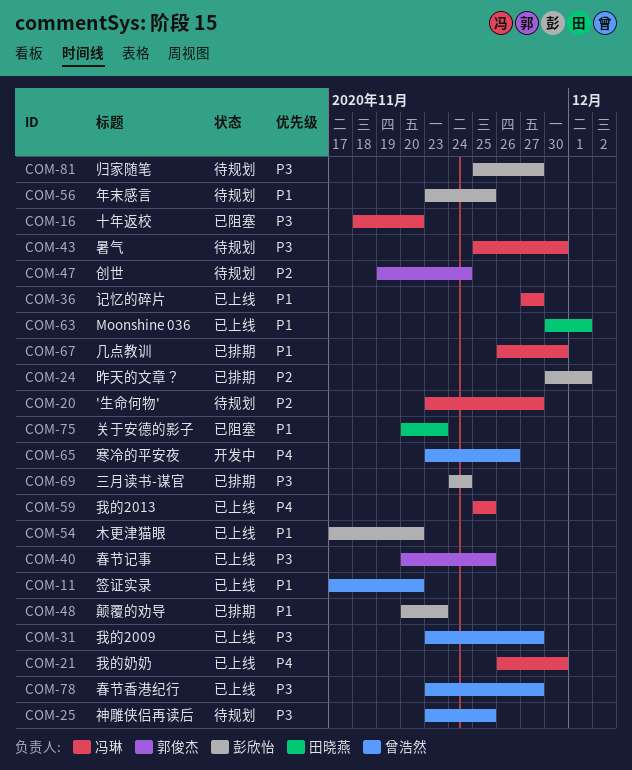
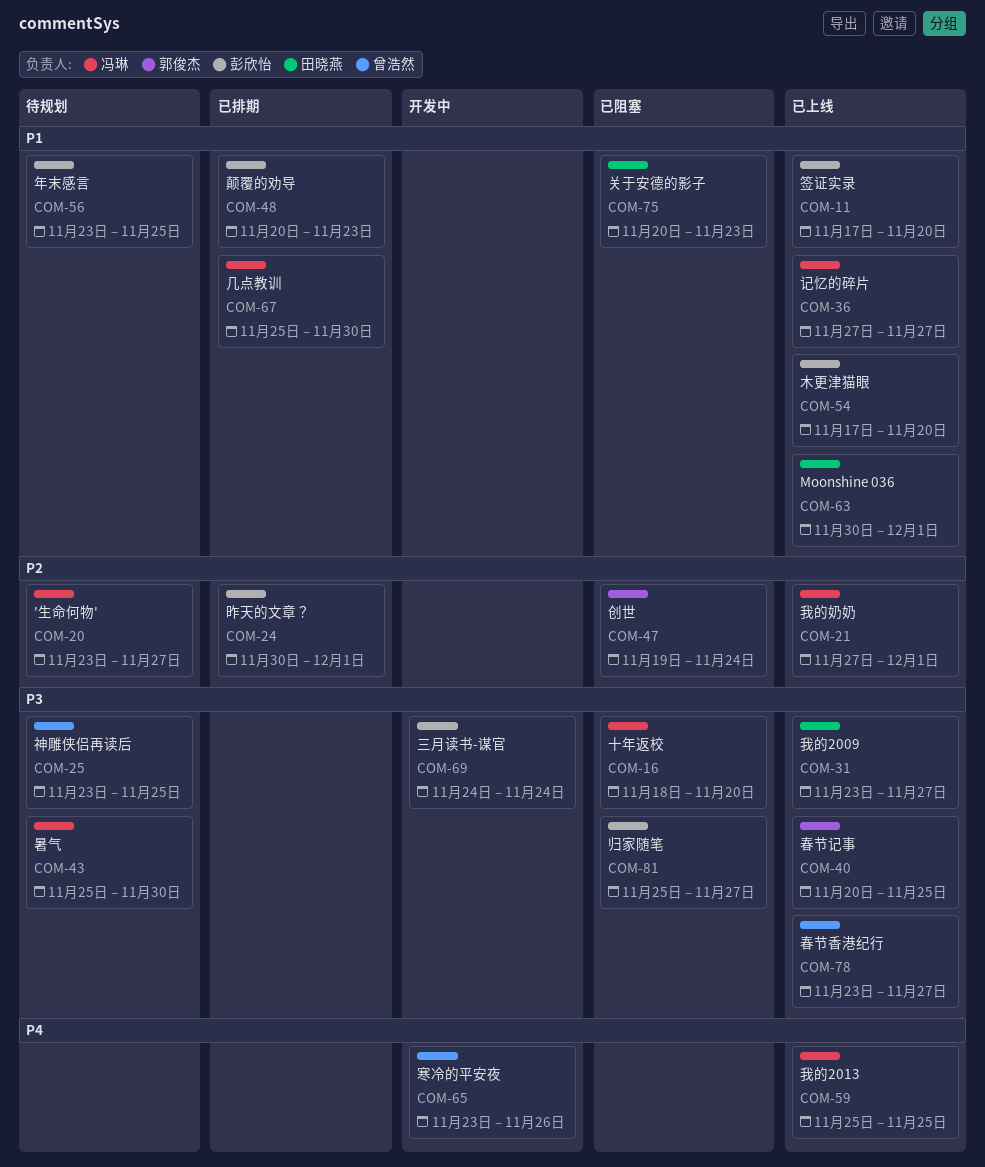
COM-11, owner: 曾浩然 -> 彭欣怡
COM-21, priority: P4 -> P2
COM-21, start: Nov 26 -> Nov 27
COM-21, due: Nov 30 -> Dec 1
COM-31, owner: 曾浩然 -> 田晓燕
COM-47, status: 待规划 -> 已阻塞
COM-67, start: Nov 26 -> Nov 25
COM-69, status: 已排期 -> 开发中
COM-81, status: 待规划 -> 已阻塞

